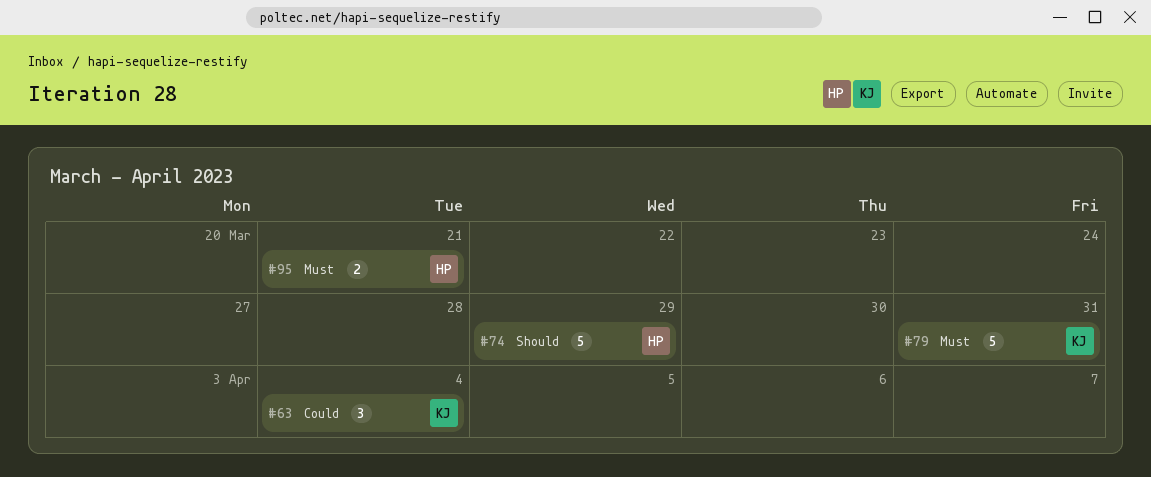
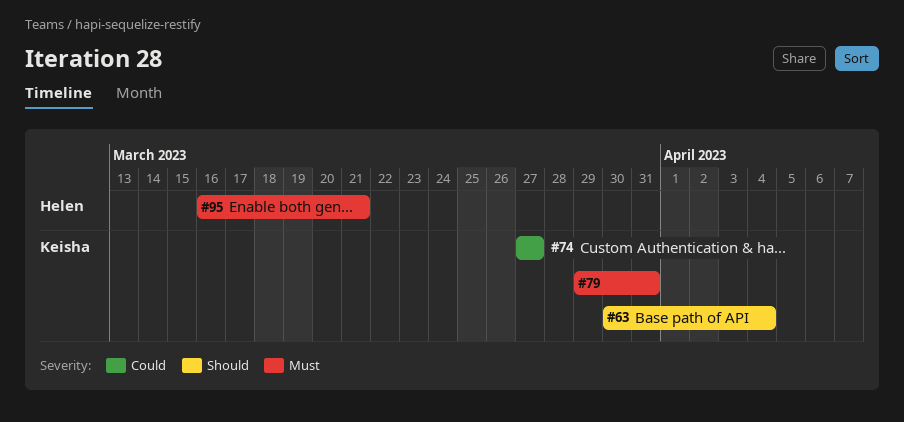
#63, priority: Could -> Should
#74, owner: Helen -> Keisha
#74, priority: Should -> Could
#74, due: Mar 29 -> Mar 27

